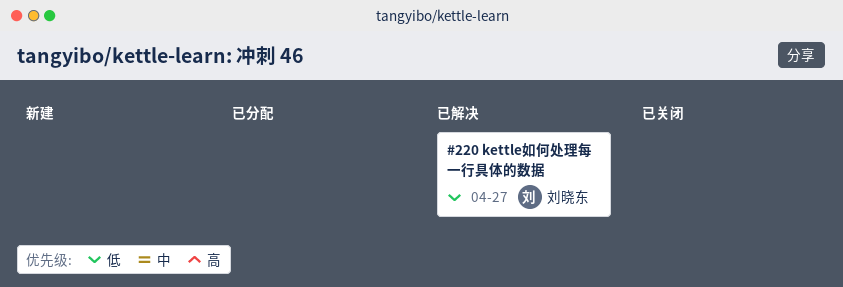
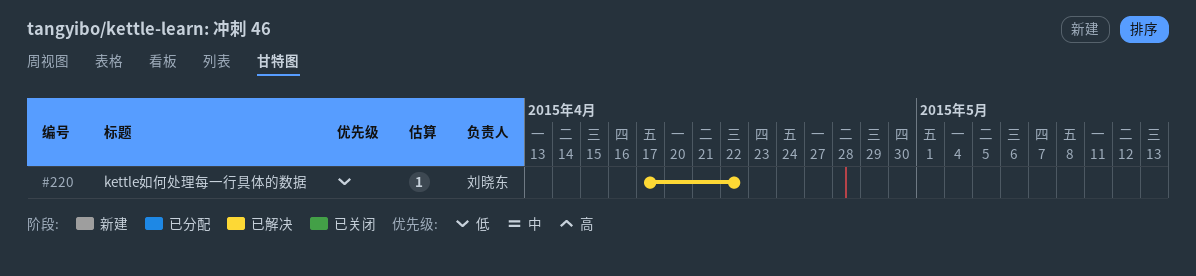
#220, due: Apr 27 -> Apr 22

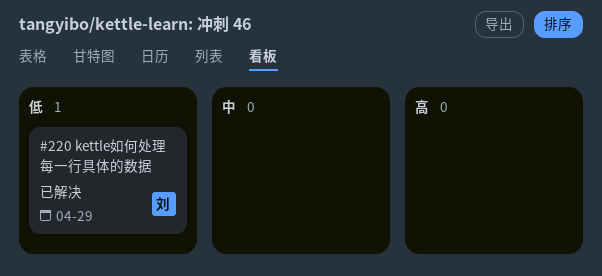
#220, due: Apr 22 -> Apr 29

